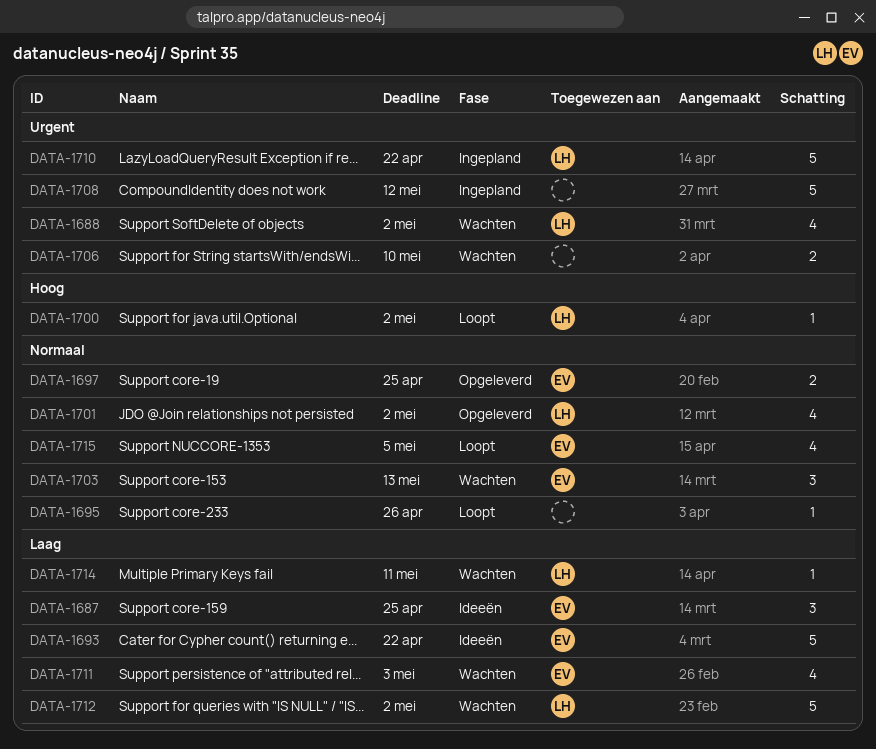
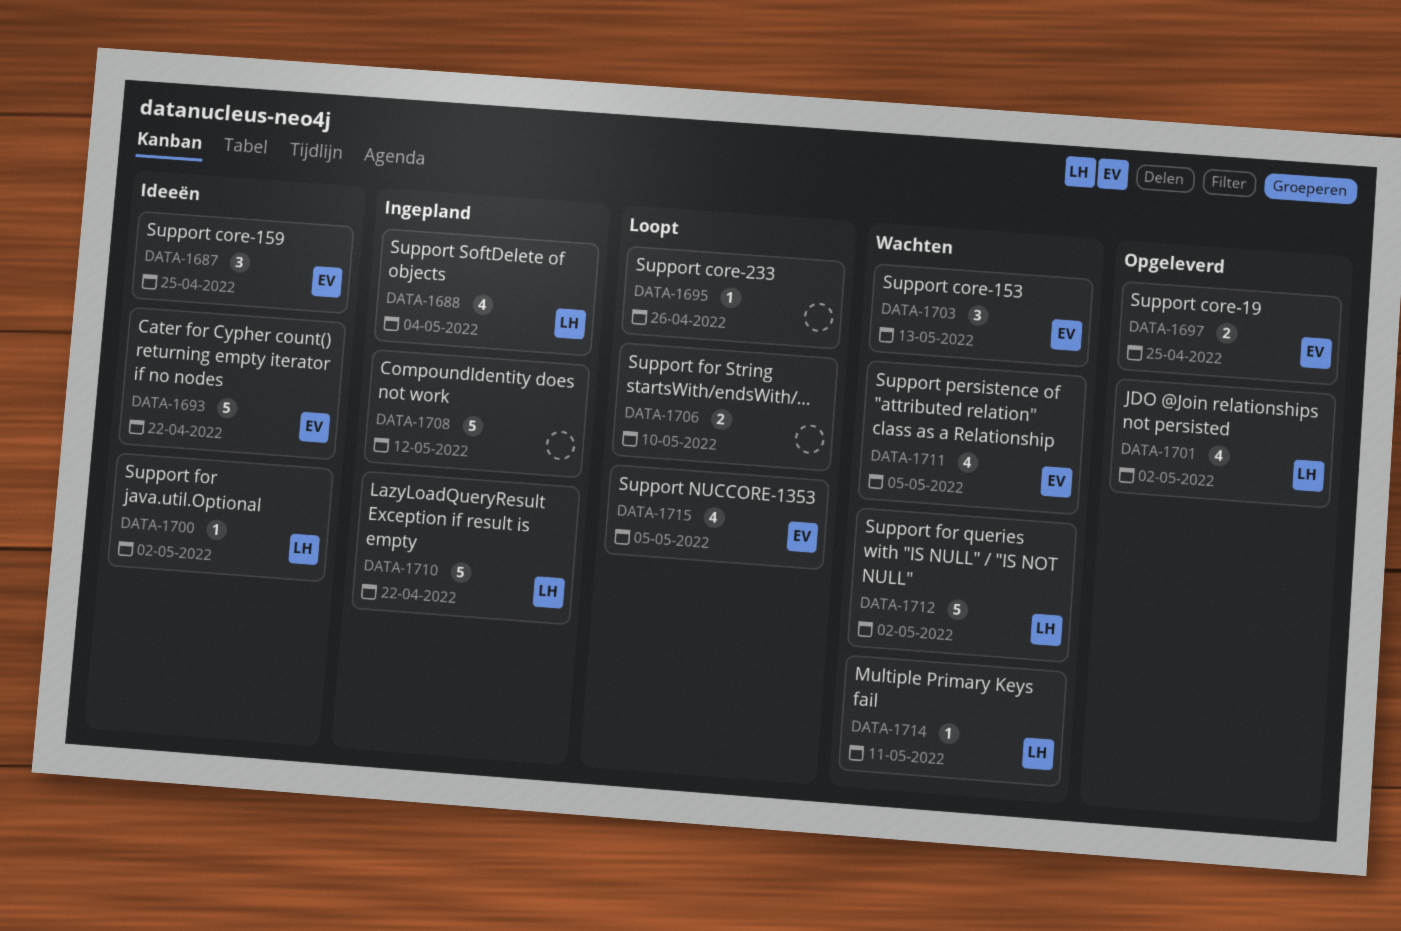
DATA-1688, status: Wachten -> Ingepland
DATA-1688, due: May 2 -> May 4
DATA-1700, status: Loopt -> Ideeën
DATA-1706, status: Wachten -> Loopt
DATA-1711, due: May 3 -> May 5

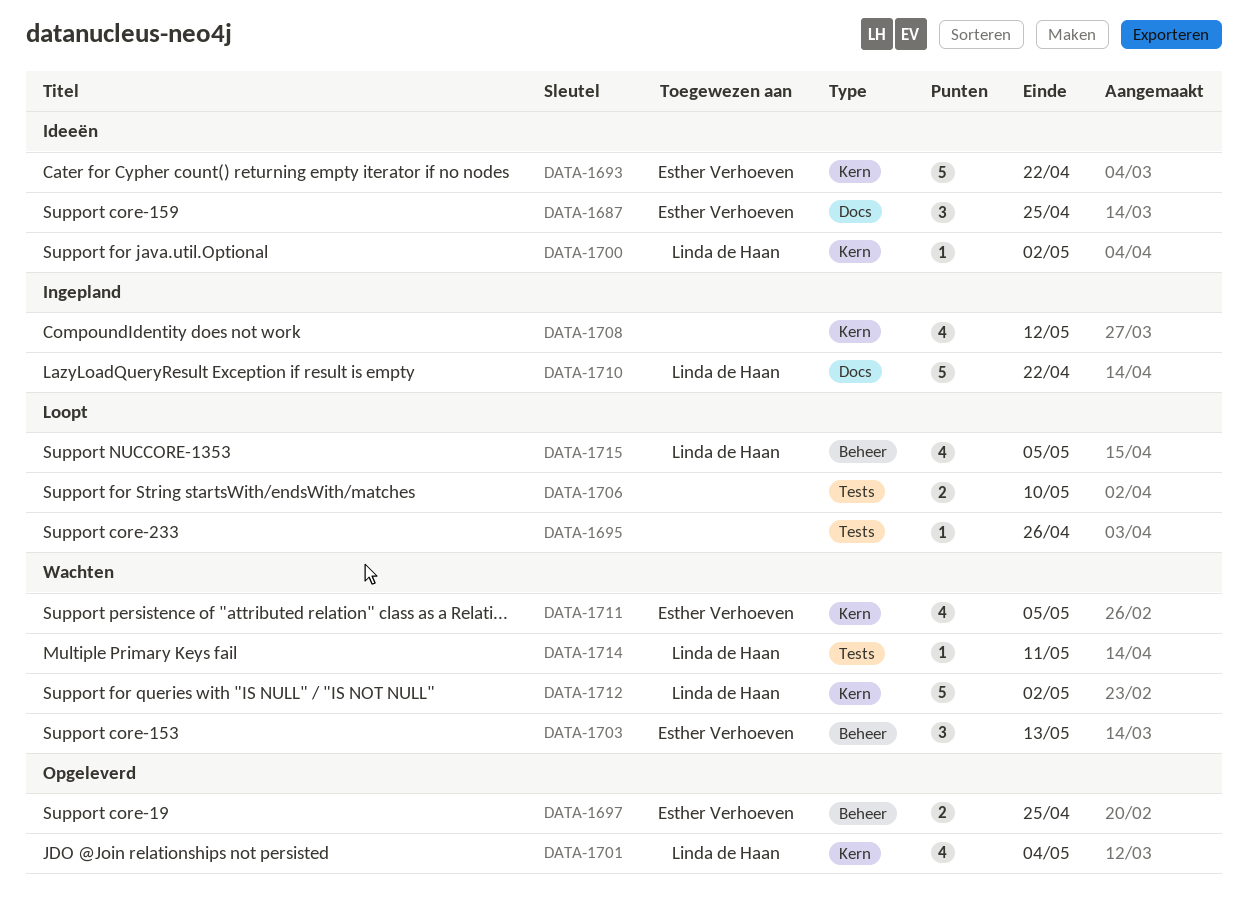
DATA-1688: present -> none
DATA-1701, due: May 2 -> May 4
DATA-1708, estimate: 5 -> 4
DATA-1715, owner: Esther Verhoeven -> Linda de Haan

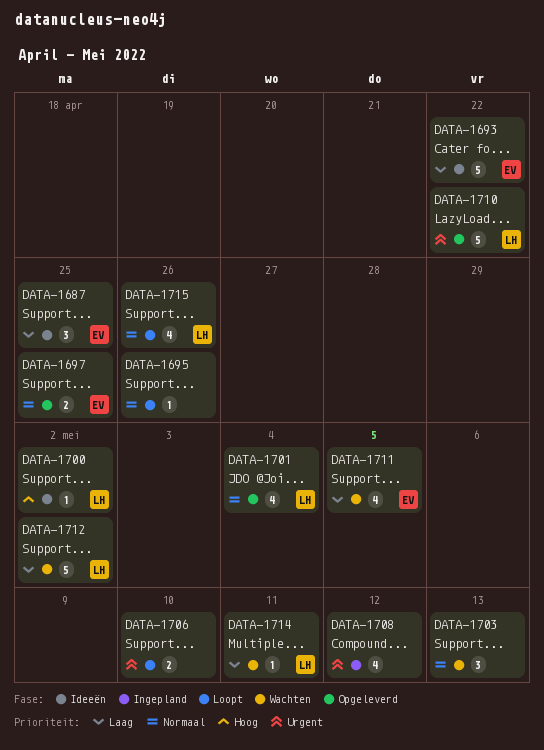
DATA-1703, owner: Esther Verhoeven -> none
DATA-1710, status: Ingepland -> Opgeleverd
DATA-1715, due: May 5 -> Apr 26

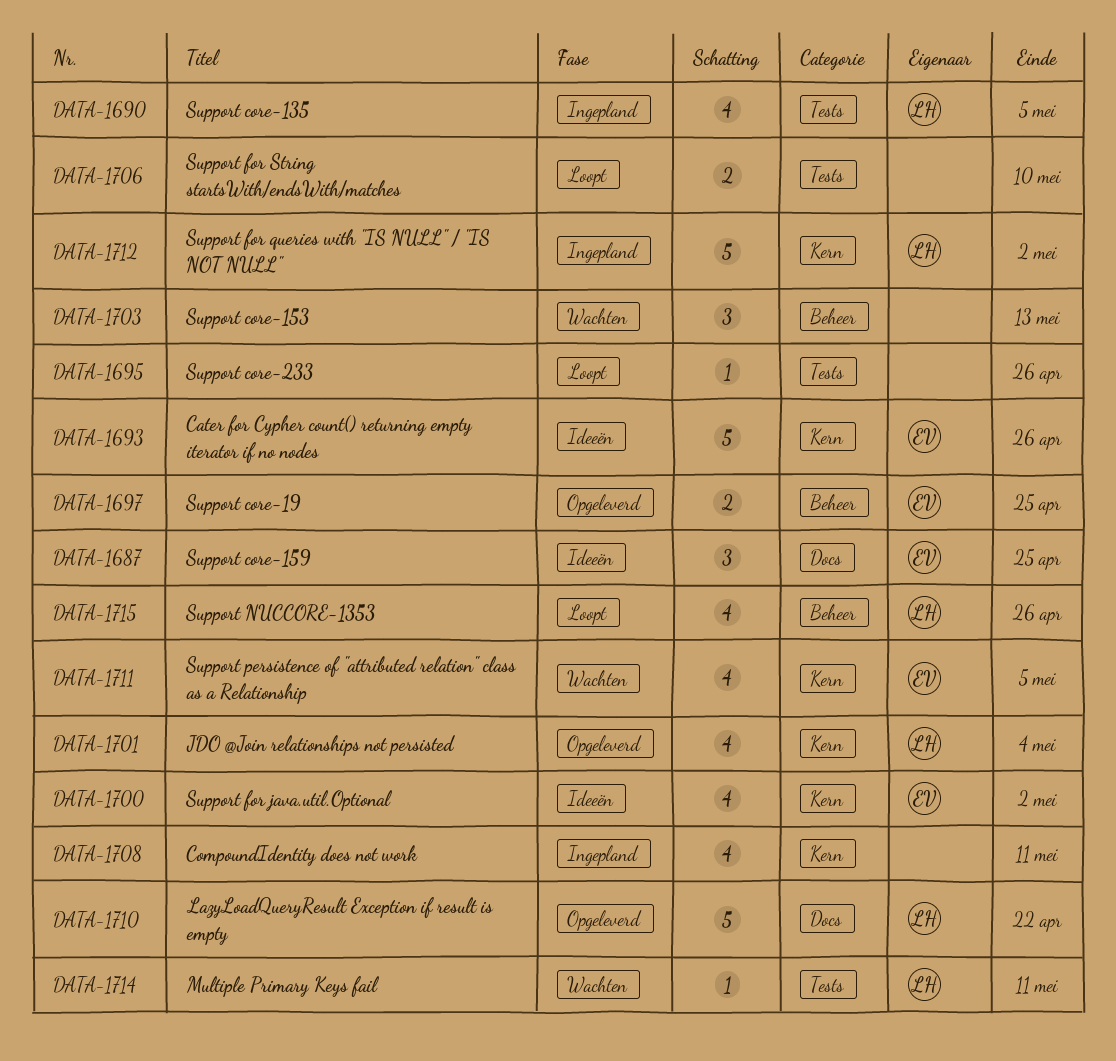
DATA-1690: none -> present
DATA-1693, due: Apr 22 -> Apr 26
DATA-1700, owner: LH -> EV
DATA-1700, estimate: 1 -> 4
DATA-1708, due: May 12 -> May 11
DATA-1712, status: Wachten -> Ingepland

